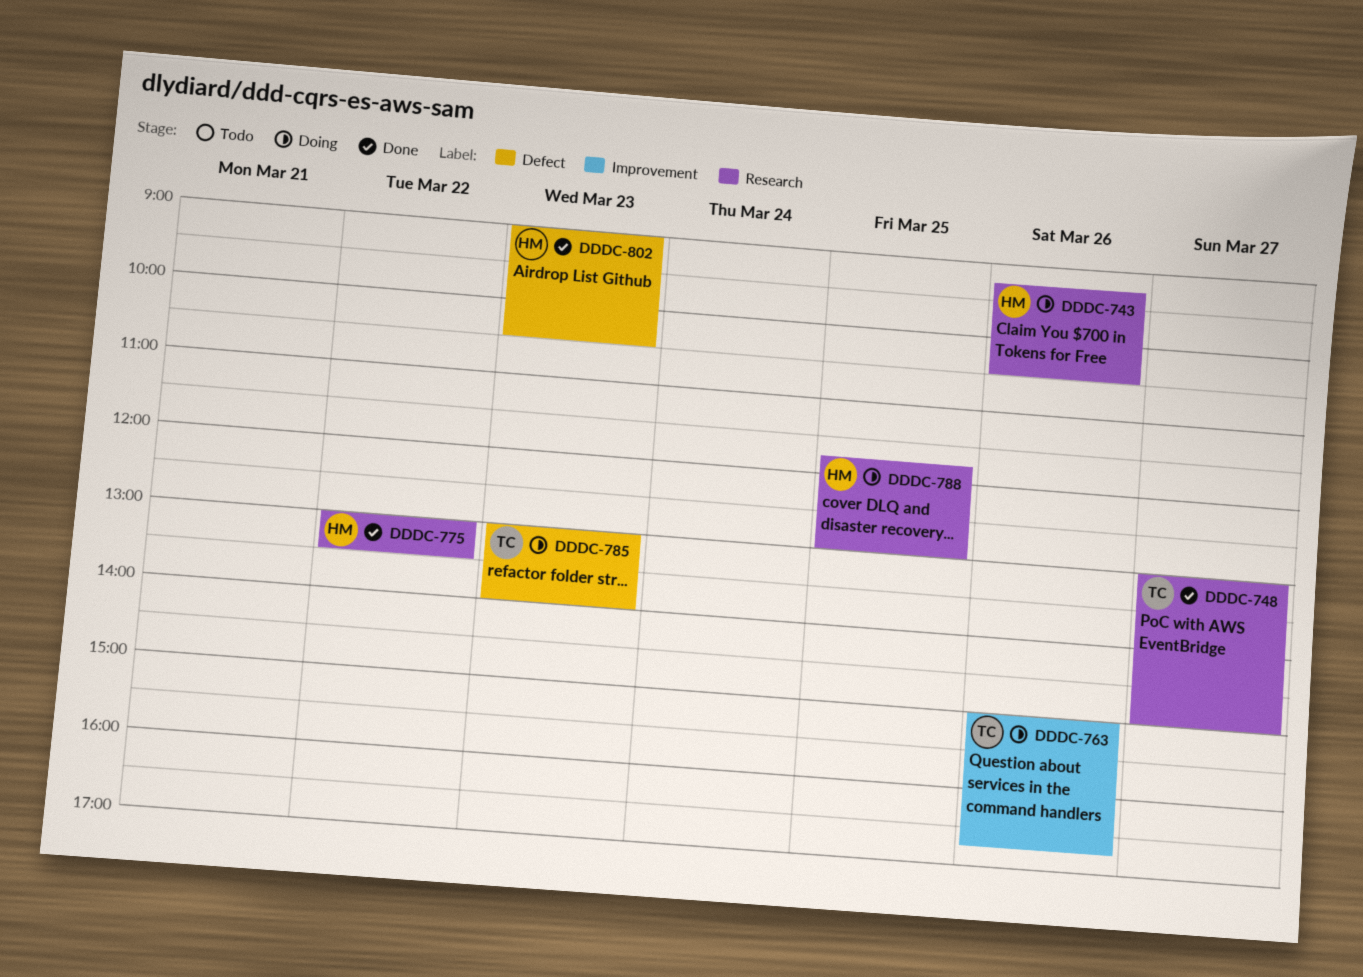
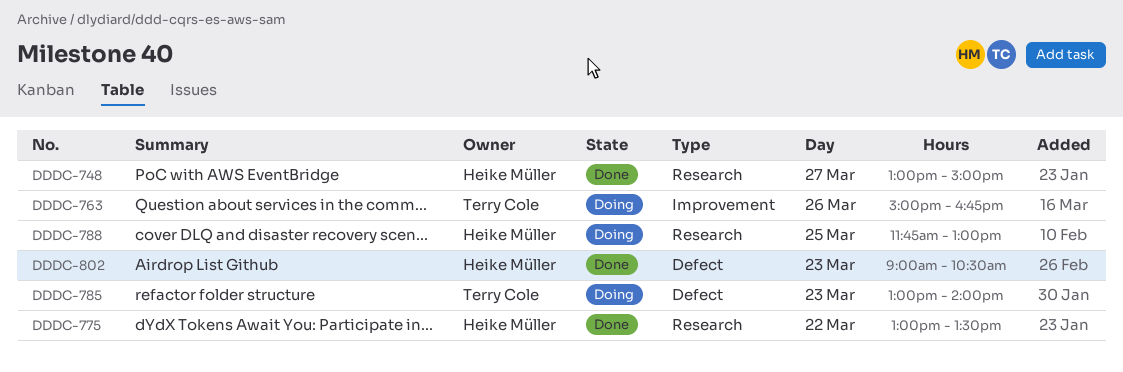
DDDC-743: present -> none
DDDC-748, owner: Terry Cole -> Heike Müller

